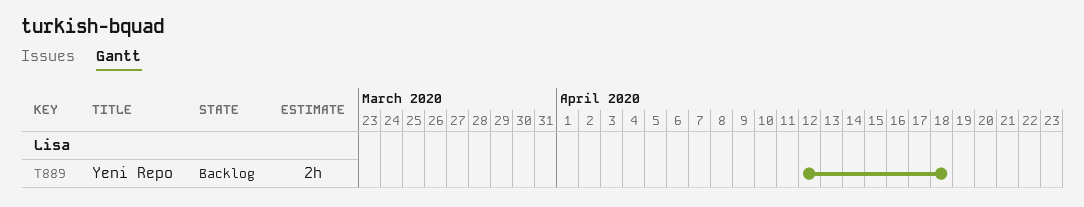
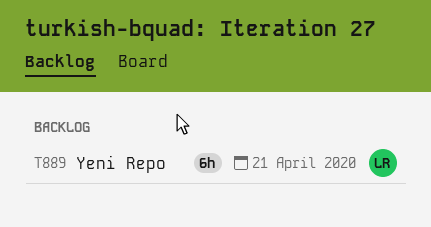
T889, estimate: 2h -> 6h
T889, due: Apr 18 -> Apr 21

